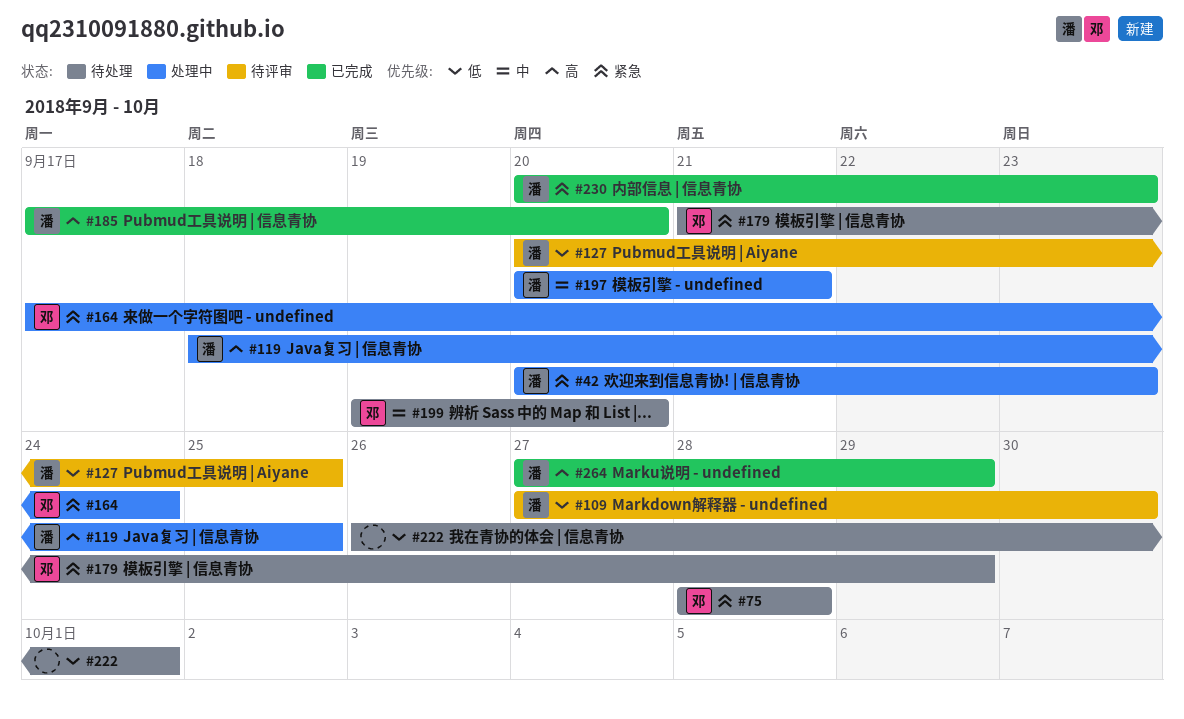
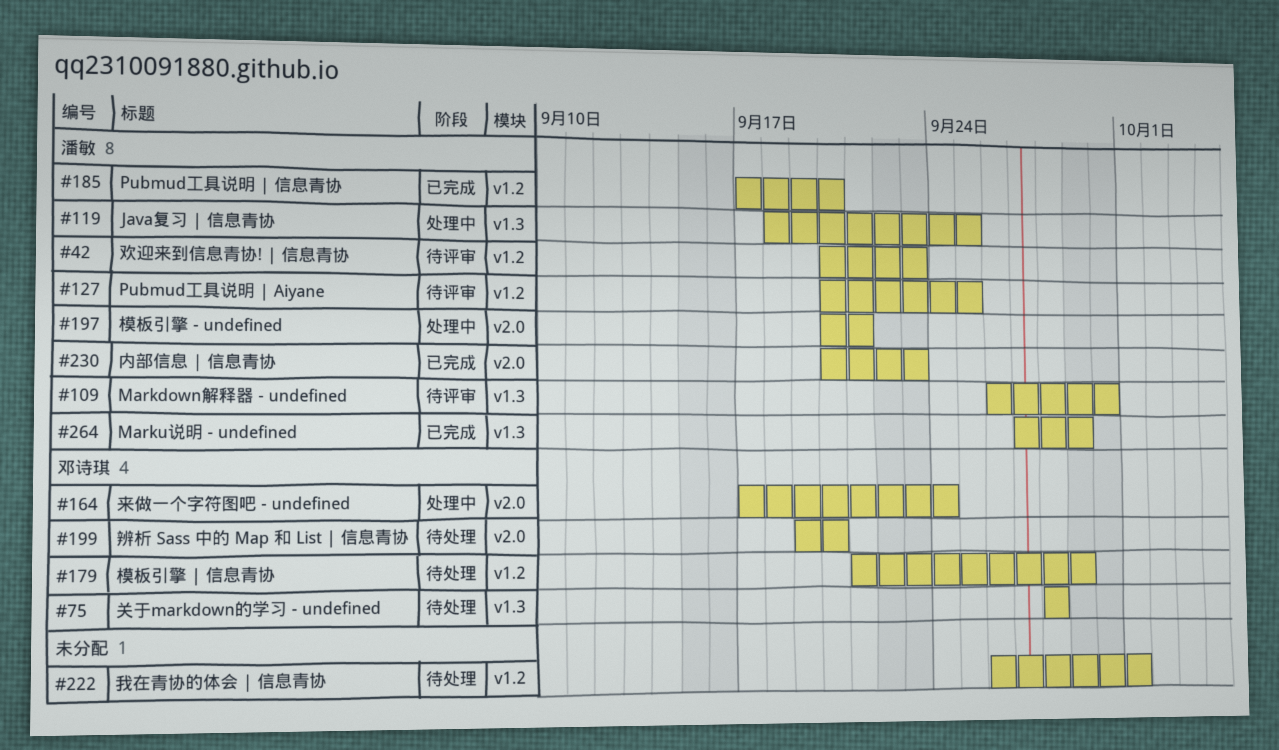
#42, status: 处理中 -> 待评审
#109, start: Sep 27 -> Sep 26

